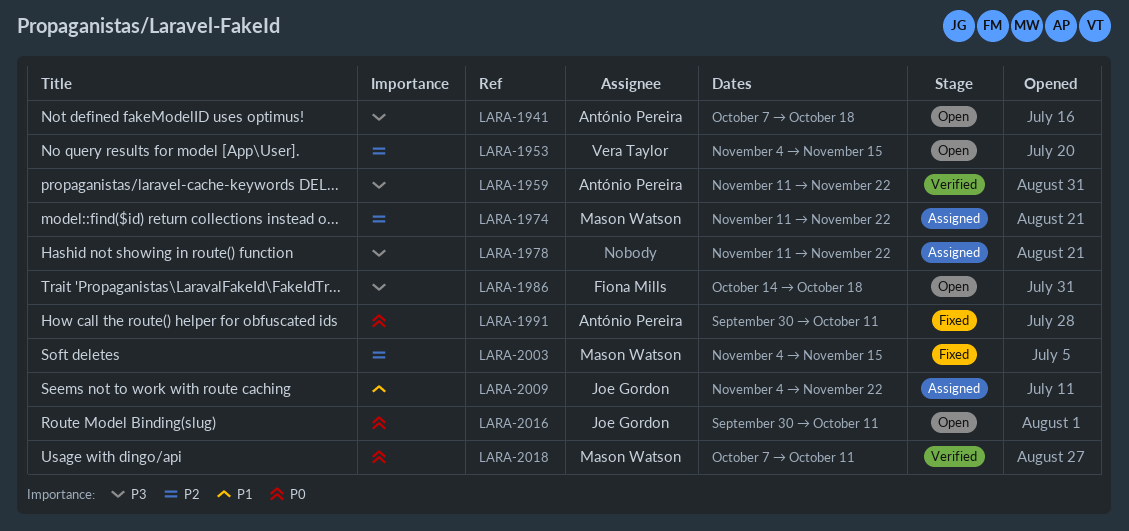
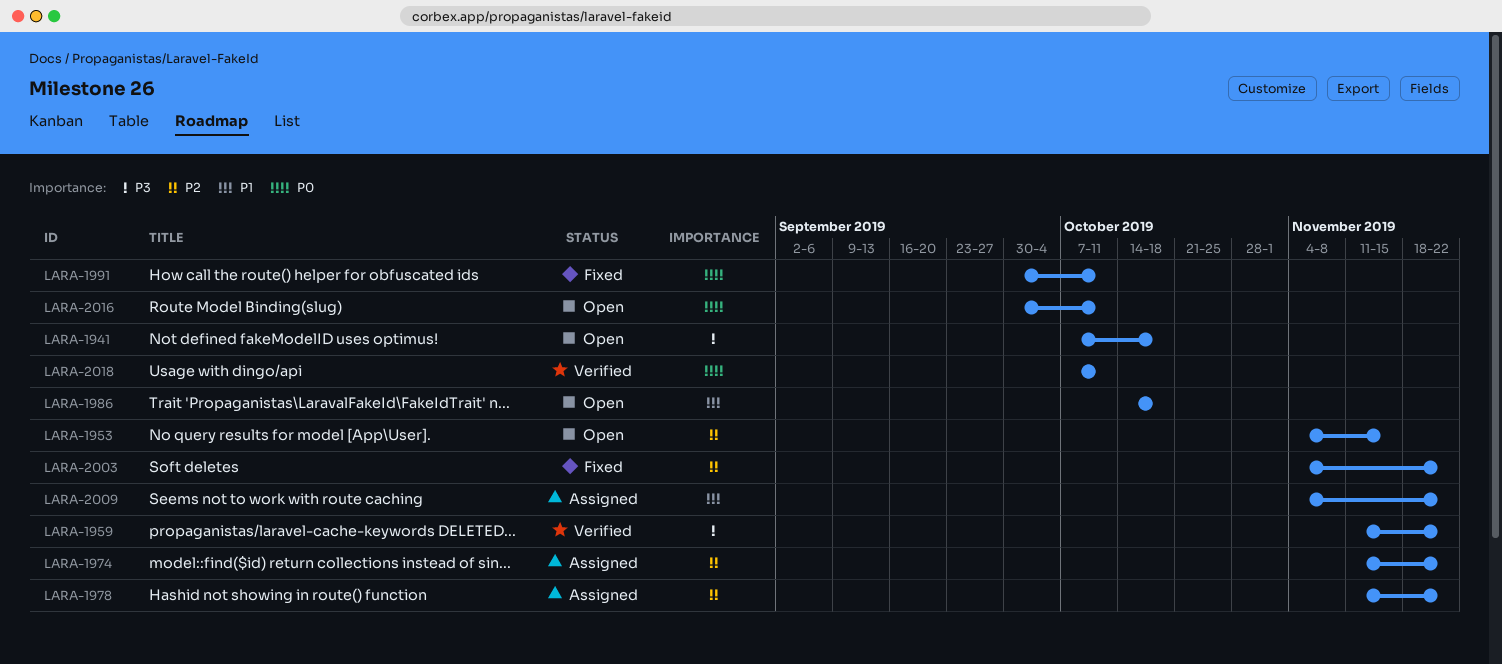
LARA-1978, priority: P3 -> P2
LARA-1986, priority: P3 -> P1
LARA-2003, due: Nov 15 -> Nov 22

